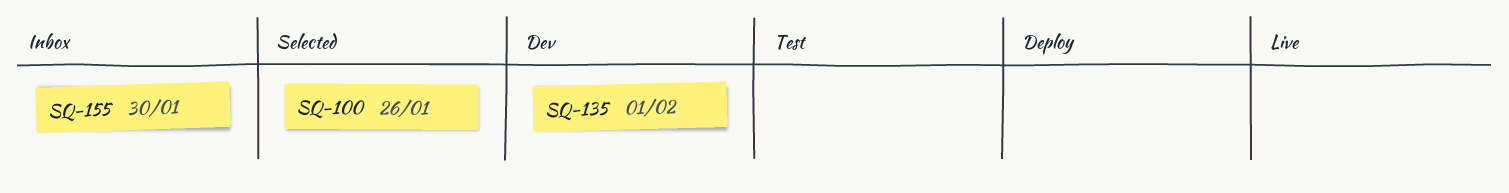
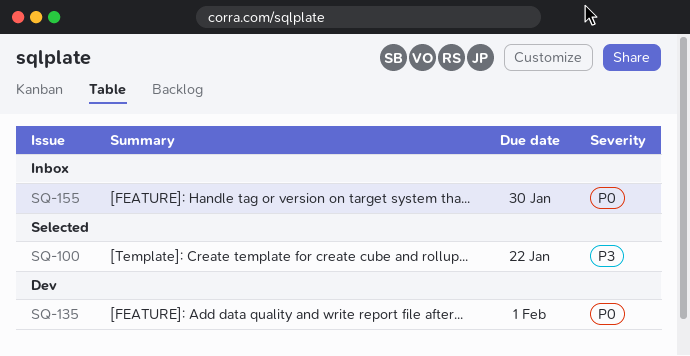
SQ-100, due: Jan 26 -> Jan 22

